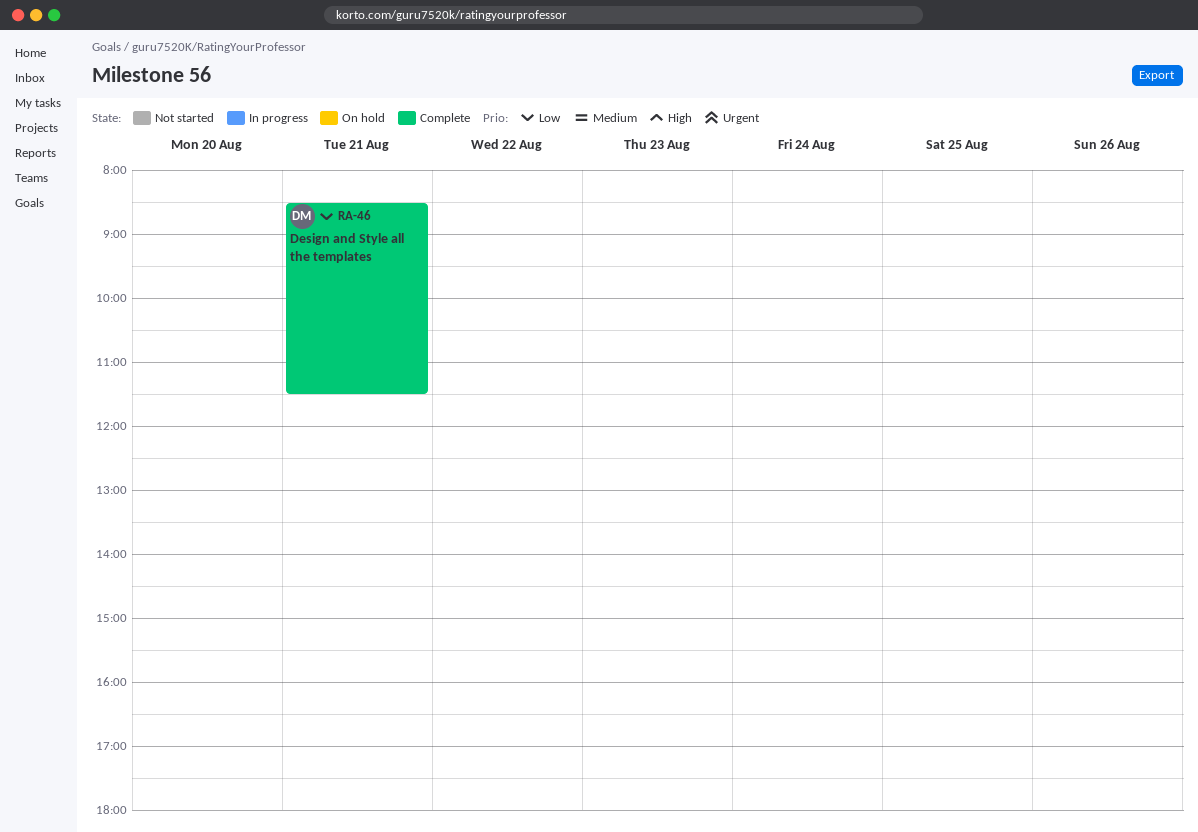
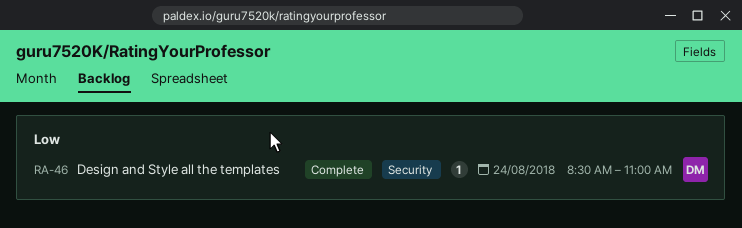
RA-46, day: Aug 21 -> Aug 24
RA-46, ends: 11:30 -> 11:00

